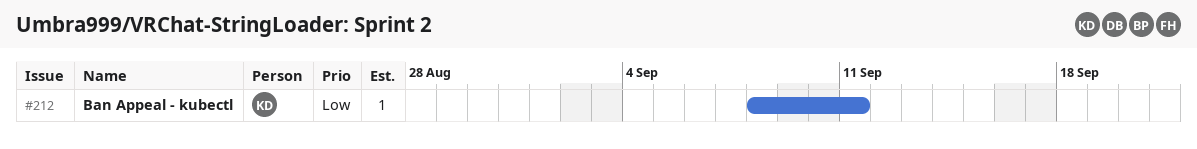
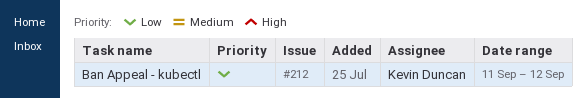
#212, start: Sep 8 -> Sep 11
#212, due: Sep 11 -> Sep 12

